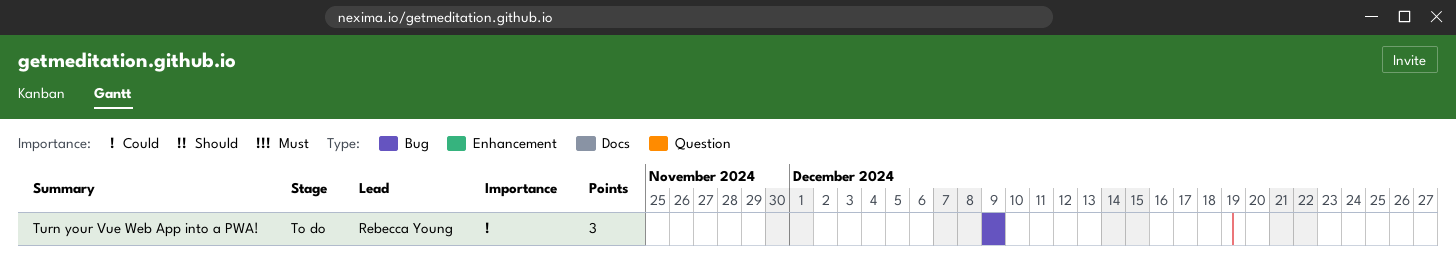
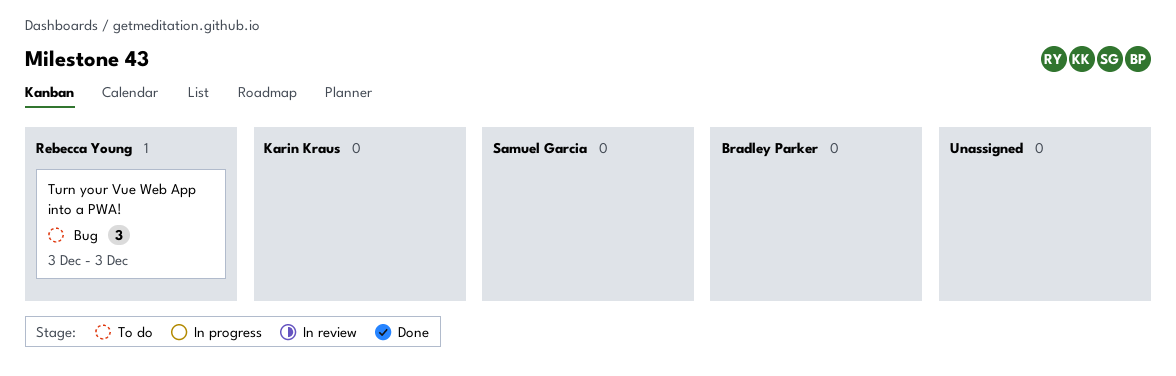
Turn your Vue Web App into a PWA!, start: Dec 9 -> Dec 3
Turn your Vue Web App into a PWA!, due: Dec 9 -> Dec 3

